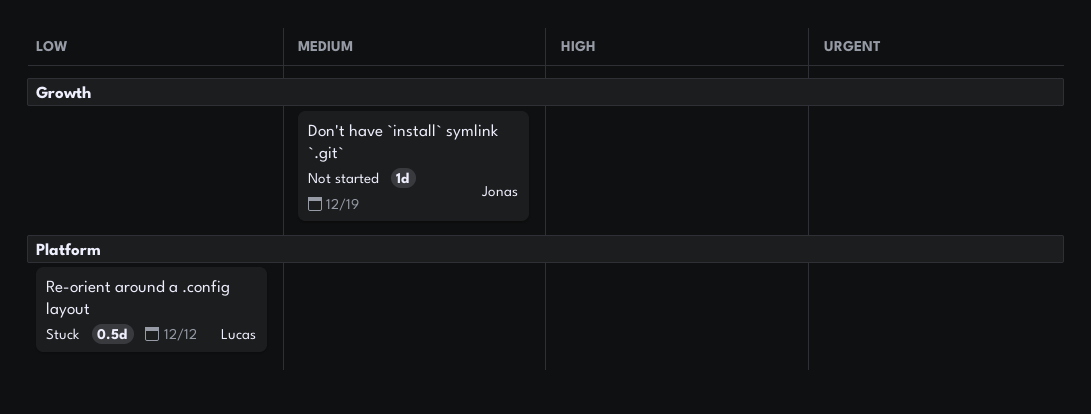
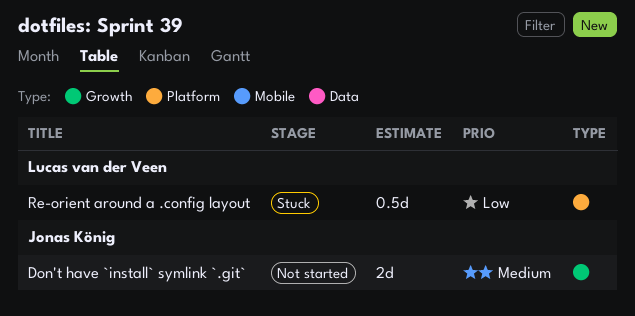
Don't have `install` symlink `.git`, estimate: 1d -> 2d

